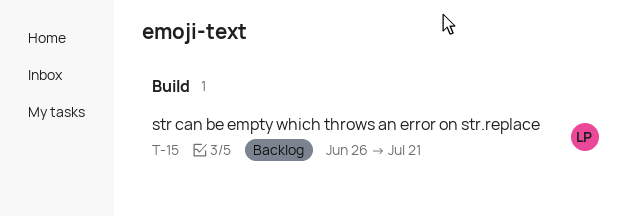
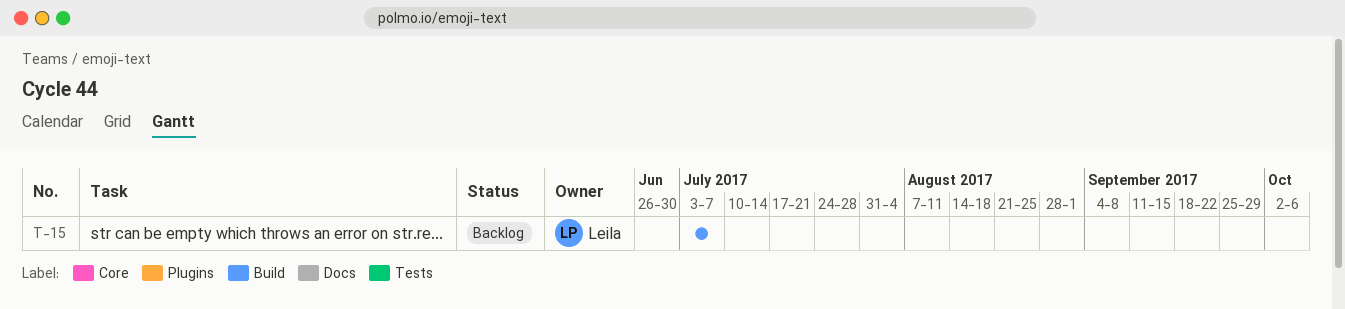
T-15, start: Jun 26 -> Jul 3
T-15, due: Jul 21 -> Jul 7

